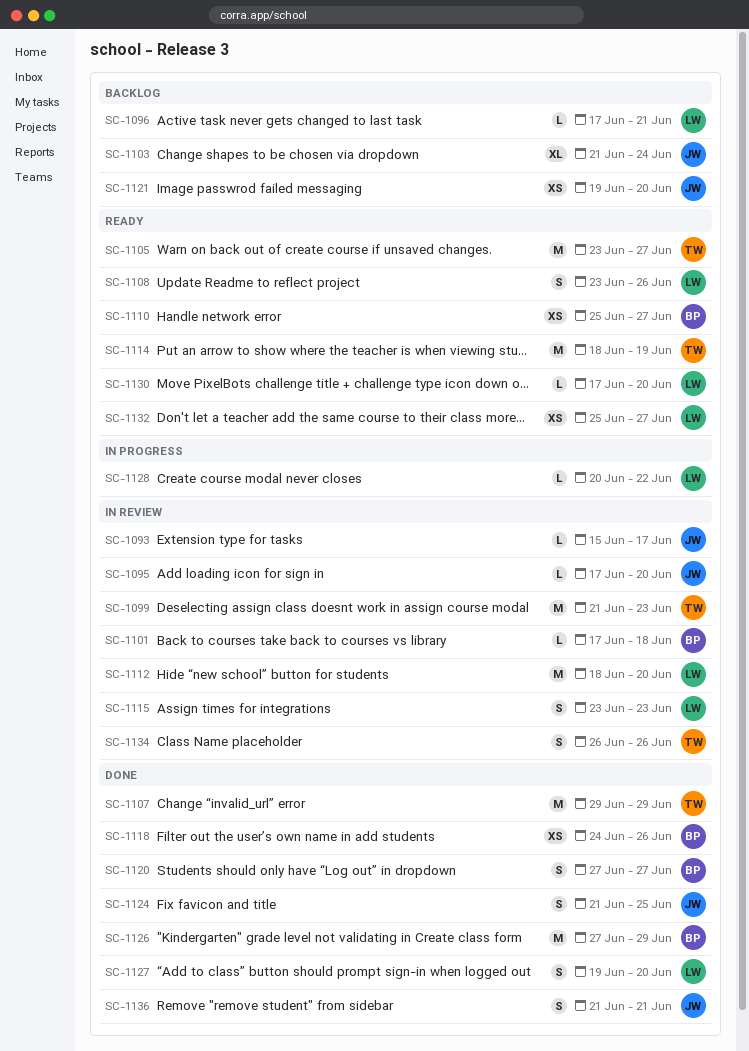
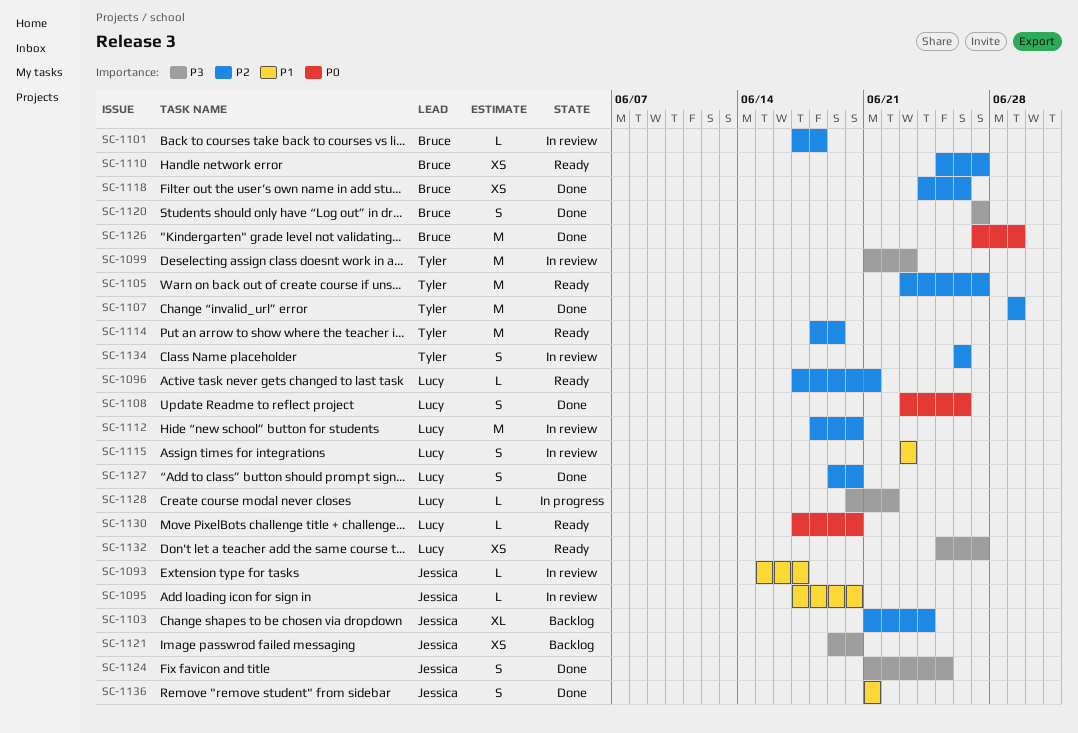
SC-1096, status: Backlog -> Ready
SC-1108, status: Ready -> Done

